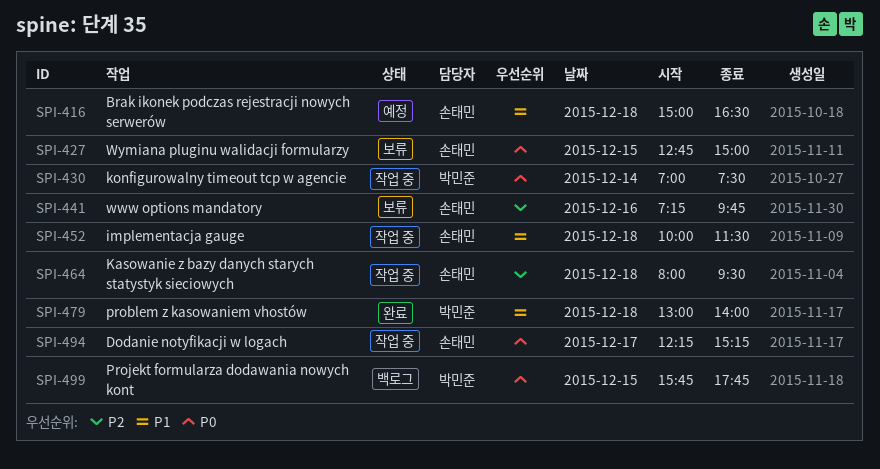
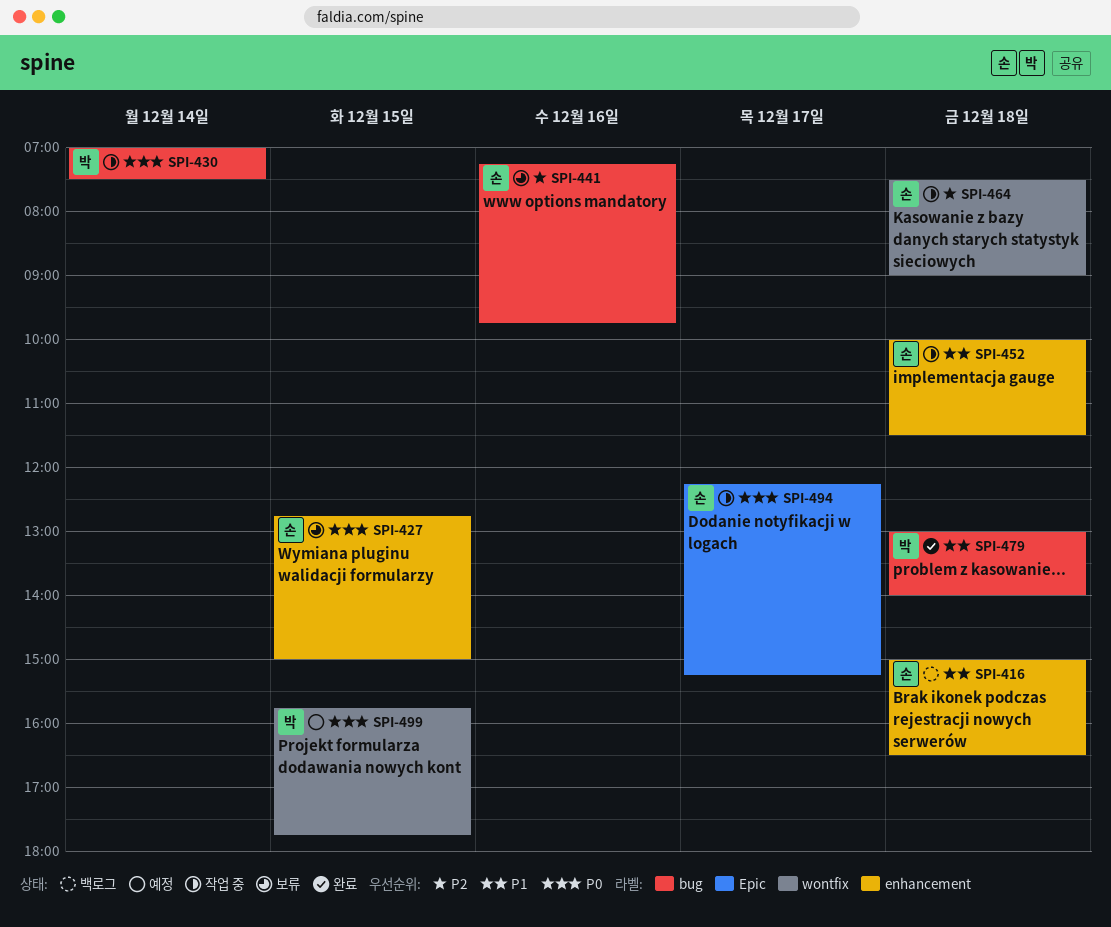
SPI-416, status: 예정 -> 백로그
SPI-464, begins: 08:00 -> 07:30
SPI-464, ends: 09:30 -> 09:00
SPI-499, status: 백로그 -> 예정

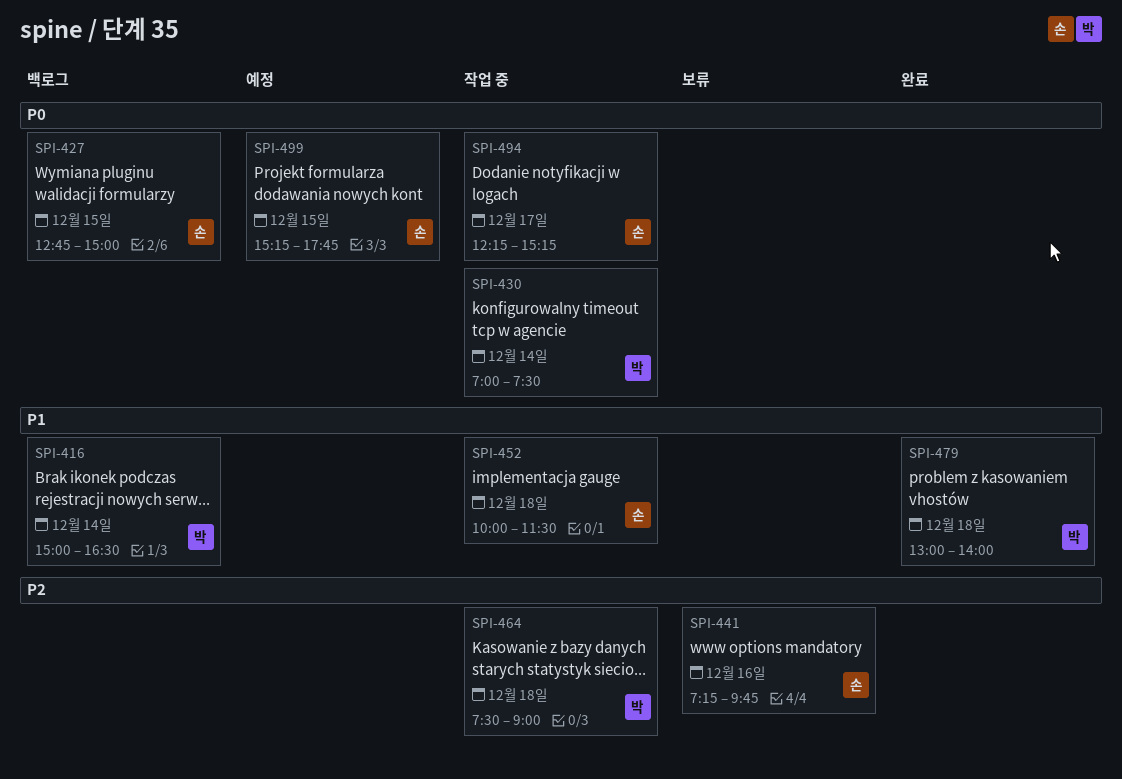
SPI-416, owner: 손 -> 박
SPI-416, day: Dec 18 -> Dec 14
SPI-427, status: 보류 -> 백로그
SPI-464, owner: 손 -> 박
SPI-499, owner: 박 -> 손
SPI-499, begins: 15:45 -> 15:15

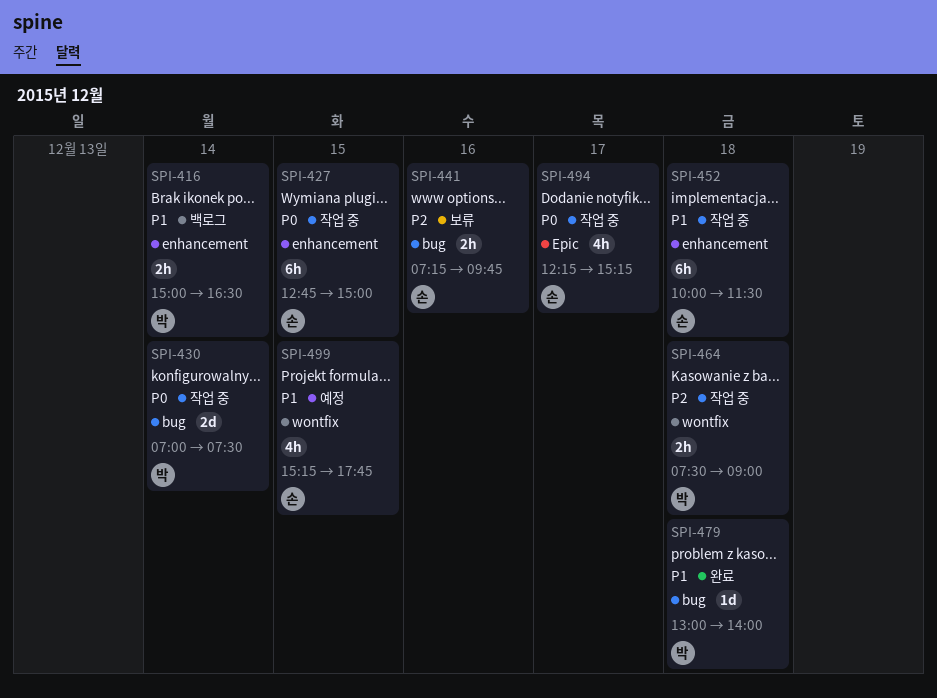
SPI-427, status: 백로그 -> 작업 중
SPI-499, priority: P0 -> P1

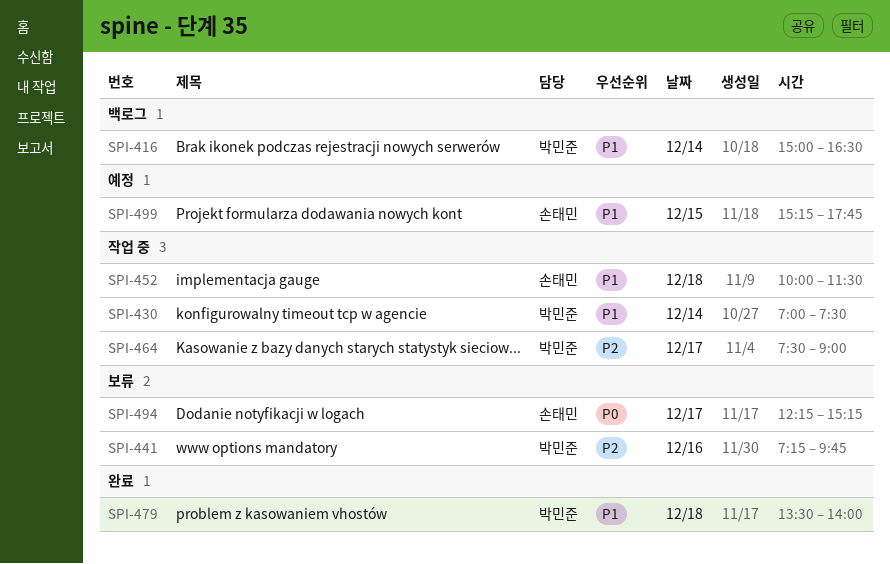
SPI-427: present -> none
SPI-430, priority: P0 -> P1
SPI-441, owner: 손태민 -> 박민준
SPI-464, day: Dec 18 -> Dec 17
SPI-479, begins: 13:00 -> 13:30
SPI-494, status: 작업 중 -> 보류

